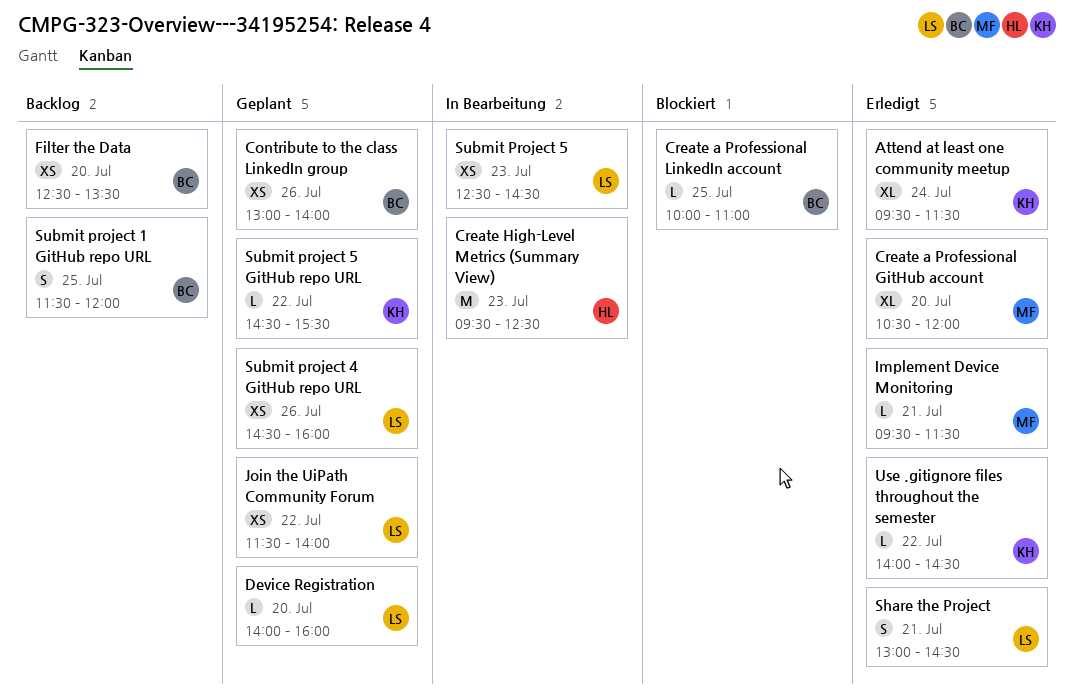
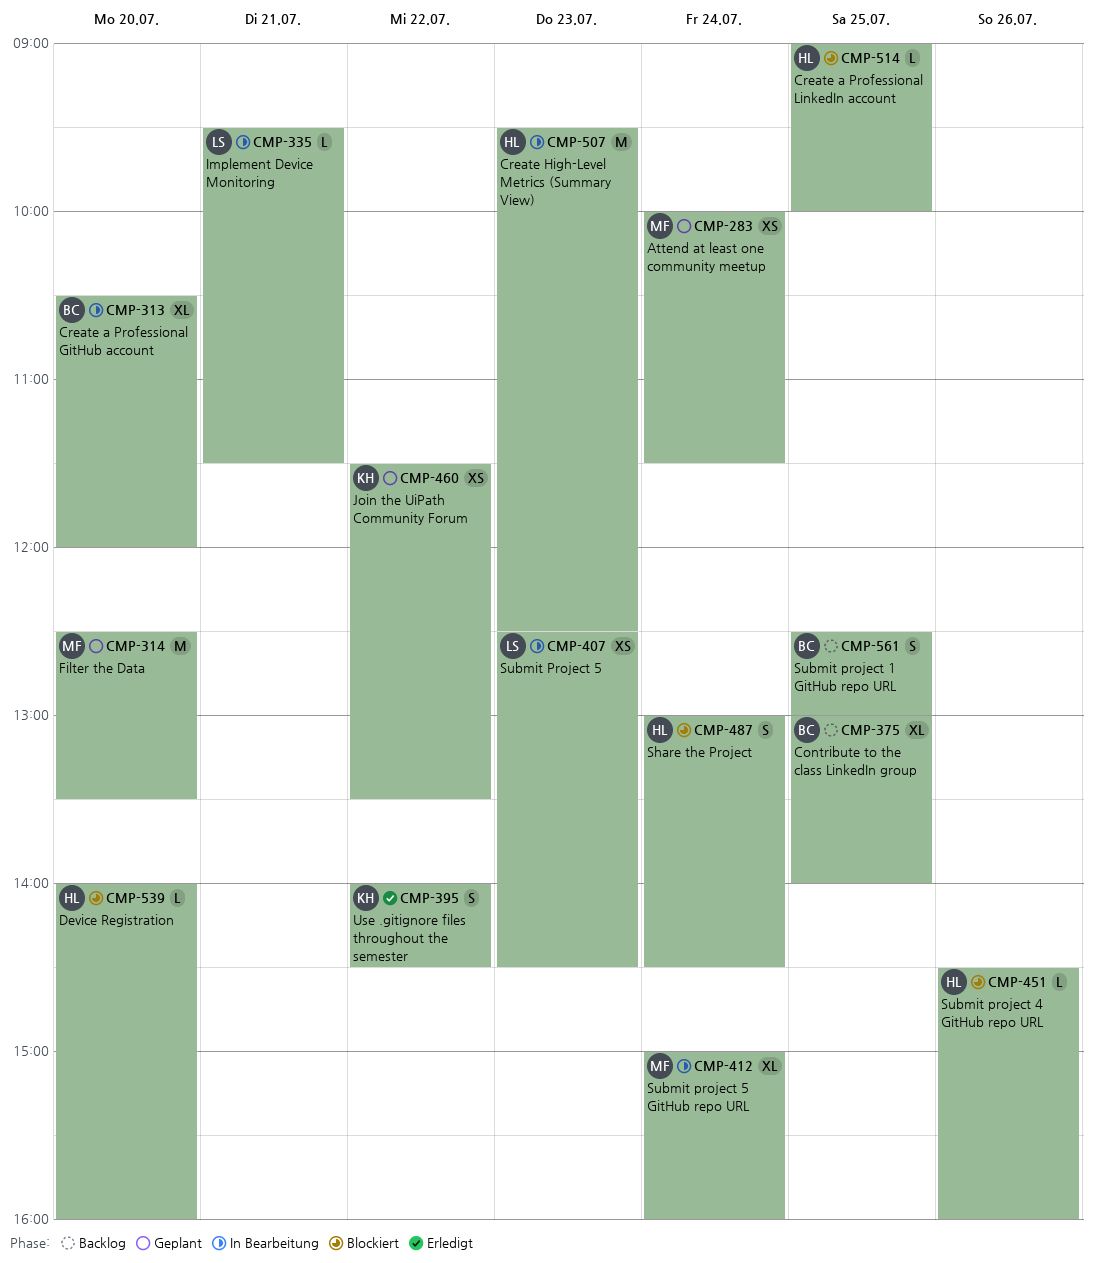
Attend at least one community meetup, status: Erledigt -> Geplant
Attend at least one community meetup, owner: KH -> MF
Attend at least one community meetup, estimate: XL -> XS
Attend at least one community meetup, begins: 09:30 -> 10:00
Contribute to the class LinkedIn group, status: Geplant -> Backlog
Contribute to the class LinkedIn group, estimate: XS -> XL
Contribute to the class LinkedIn group, day: Jul 26 -> Jul 25
Create a Professional GitHub account, status: Erledigt -> In Bearbeitung
Create a Professional GitHub account, owner: MF -> BC
Create a Professional LinkedIn account, owner: BC -> HL
Create a Professional LinkedIn account, begins: 10:00 -> 09:00
Create a Professional LinkedIn account, ends: 11:00 -> 10:00
Device Registration, status: Geplant -> Blockiert
Device Registration, owner: LS -> HL
Filter the Data, status: Backlog -> Geplant
Filter the Data, owner: BC -> MF
Filter the Data, estimate: XS -> M
Implement Device Monitoring, status: Erledigt -> In Bearbeitung
Implement Device Monitoring, owner: MF -> LS
Join the UiPath Community Forum, owner: LS -> KH
Join the UiPath Community Forum, ends: 14:00 -> 13:30
Share the Project, status: Erledigt -> Blockiert
Share the Project, owner: LS -> HL
Share the Project, day: Jul 21 -> Jul 24
Submit project 1 GitHub repo URL, begins: 11:30 -> 12:30
Submit project 1 GitHub repo URL, ends: 12:00 -> 13:00
Submit project 4 GitHub repo URL, status: Geplant -> Blockiert
Submit project 4 GitHub repo URL, owner: LS -> HL
Submit project 4 GitHub repo URL, estimate: XS -> L
Submit project 5 GitHub repo URL, status: Geplant -> In Bearbeitung
Submit project 5 GitHub repo URL, owner: KH -> MF
Submit project 5 GitHub repo URL, estimate: L -> XL
Submit project 5 GitHub repo URL, day: Jul 22 -> Jul 24
Submit project 5 GitHub repo URL, begins: 14:30 -> 15:00
Submit project 5 GitHub repo URL, ends: 15:30 -> 16:00
Use .gitignore files throughout the semester, estimate: L -> S

